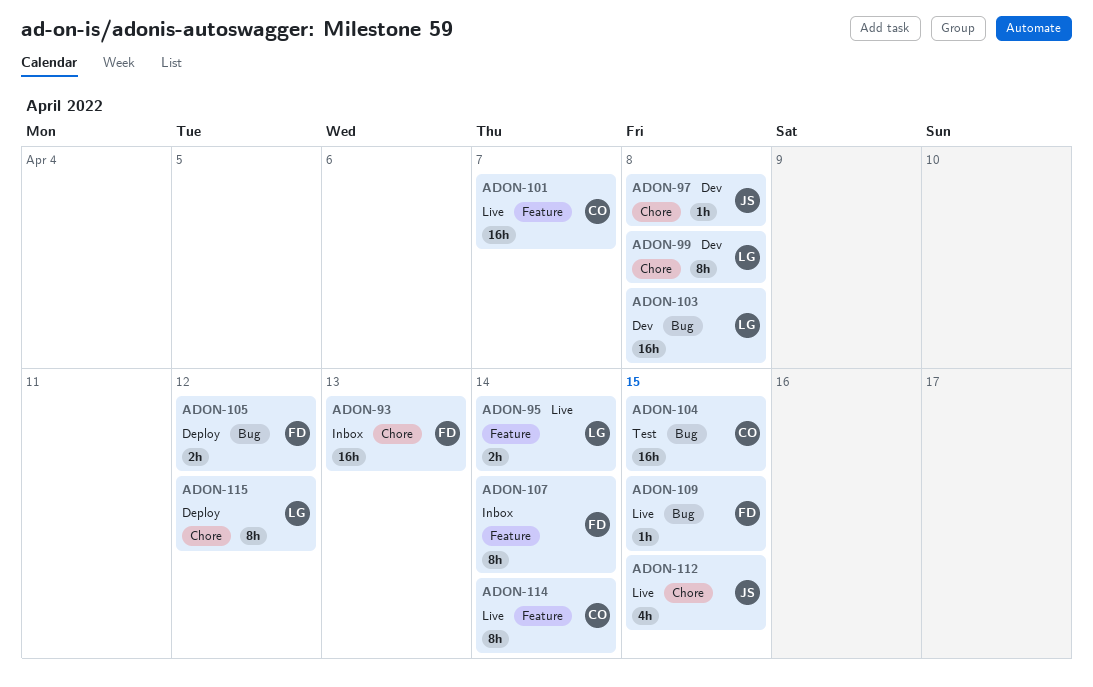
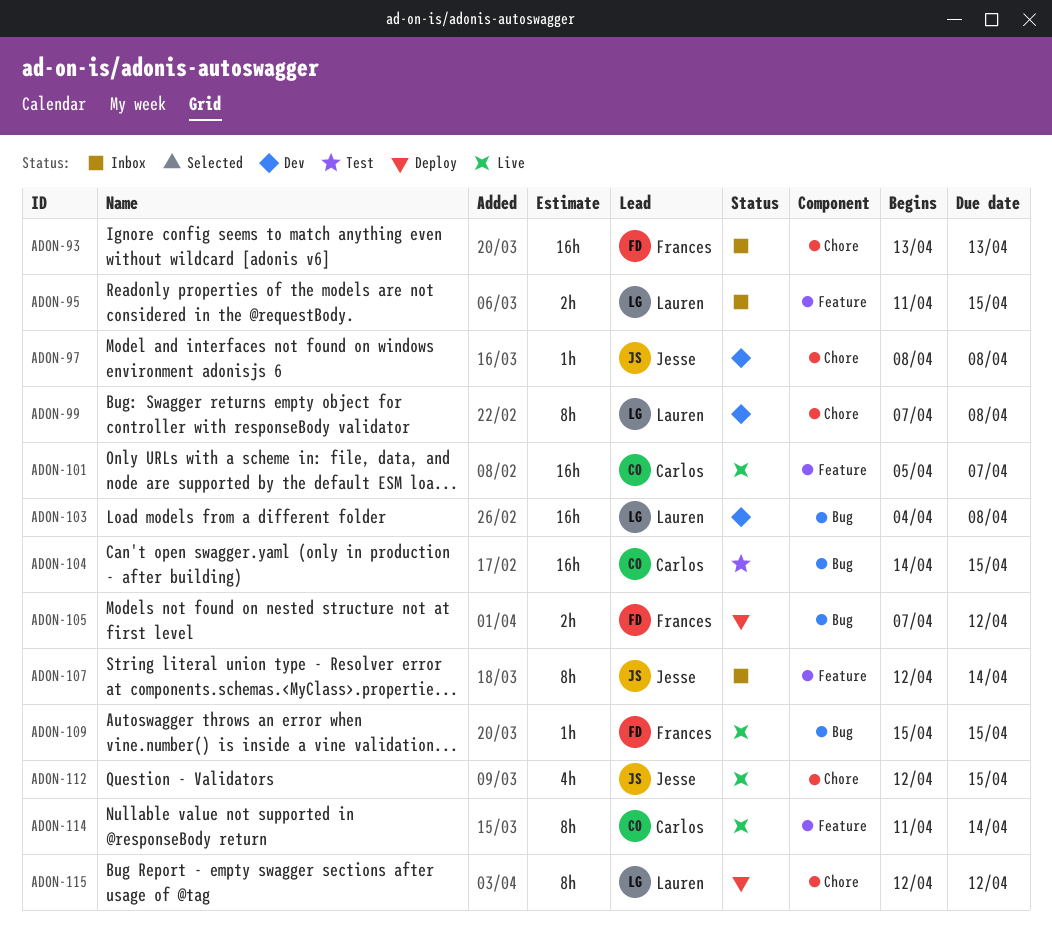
ADON-95, status: Live -> Inbox
ADON-95, due: Apr 14 -> Apr 15
ADON-107, owner: Frances -> Jesse

